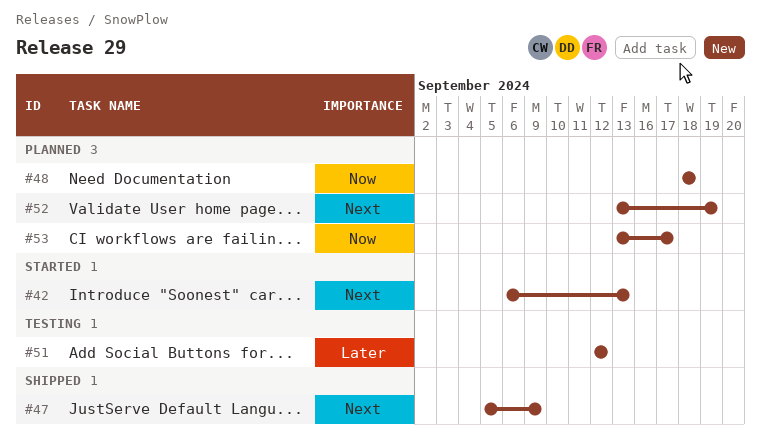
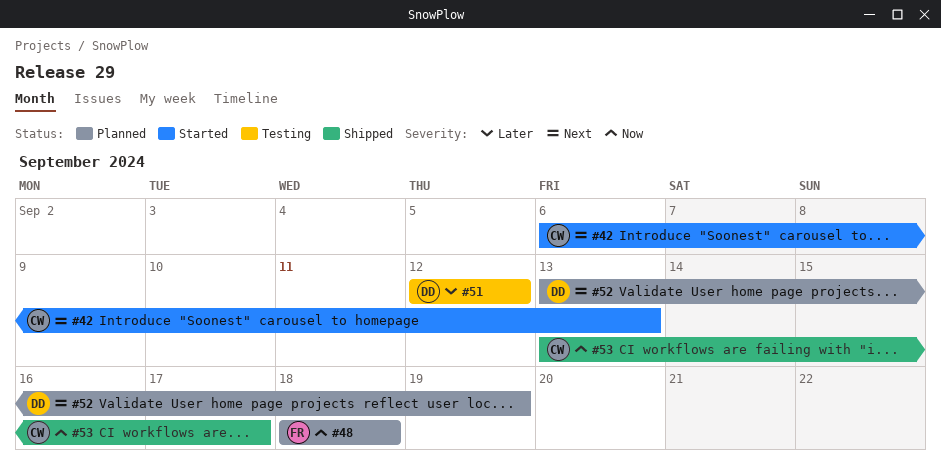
#47: present -> none
#53, status: Planned -> Shipped

